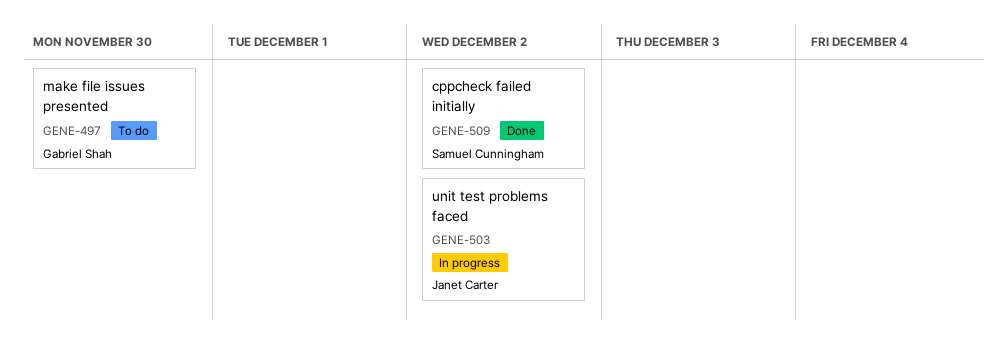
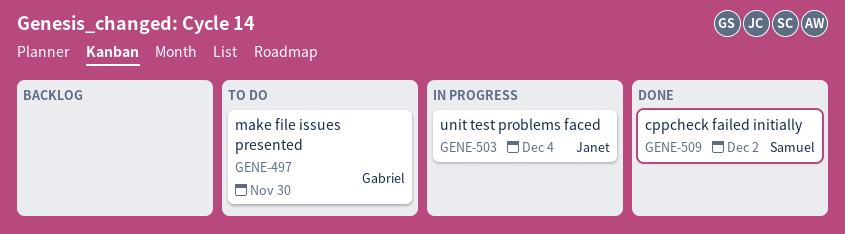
GENE-503, due: Dec 2 -> Dec 4

